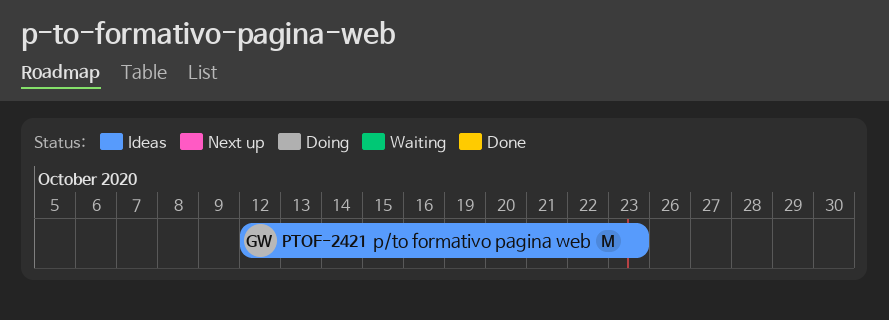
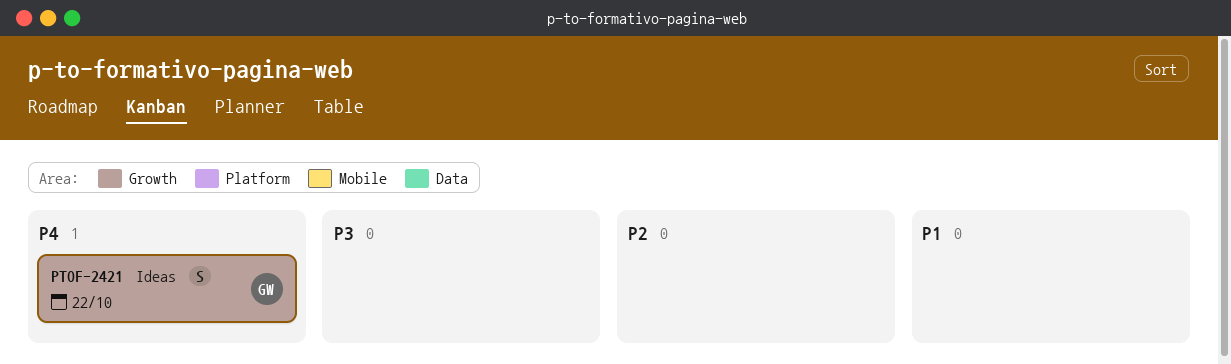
PTOF-2421, estimate: M -> S
PTOF-2421, due: Oct 23 -> Oct 22

